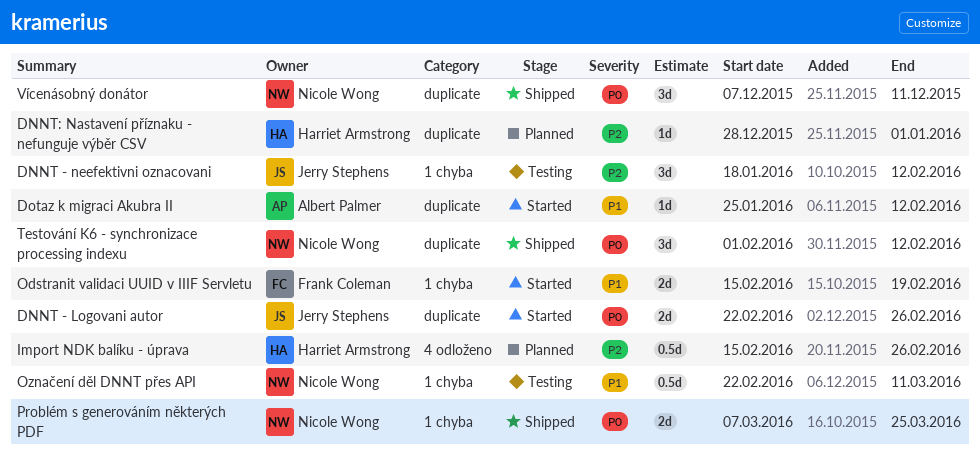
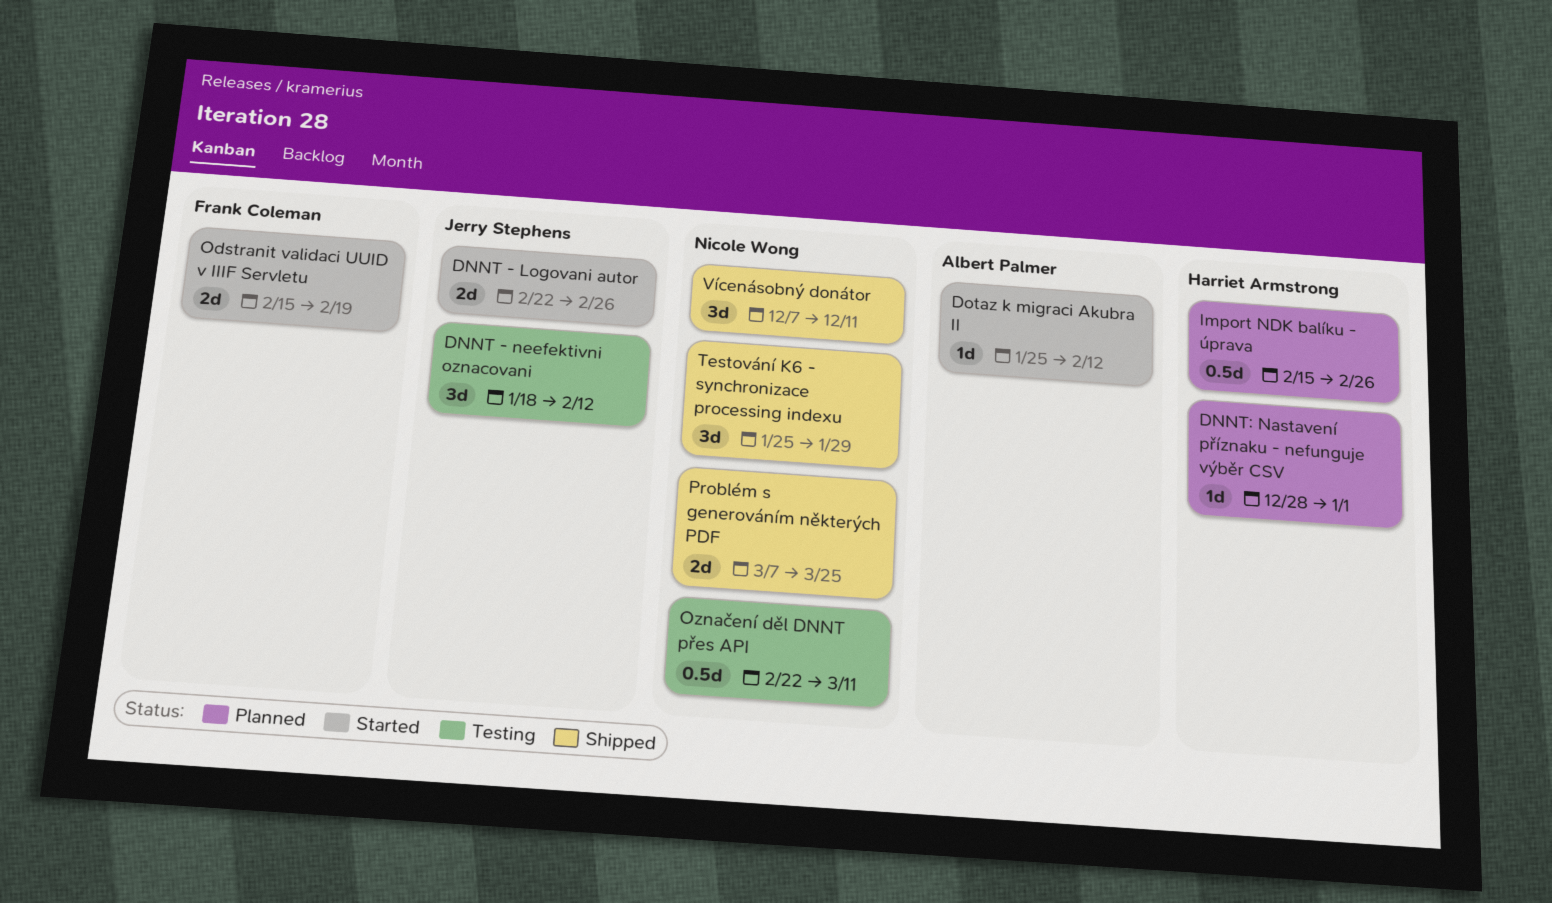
Testování K6 - synchronizace processing indexu, start: Feb 1 -> Jan 25
Testování K6 - synchronizace processing indexu, due: Feb 12 -> Jan 29

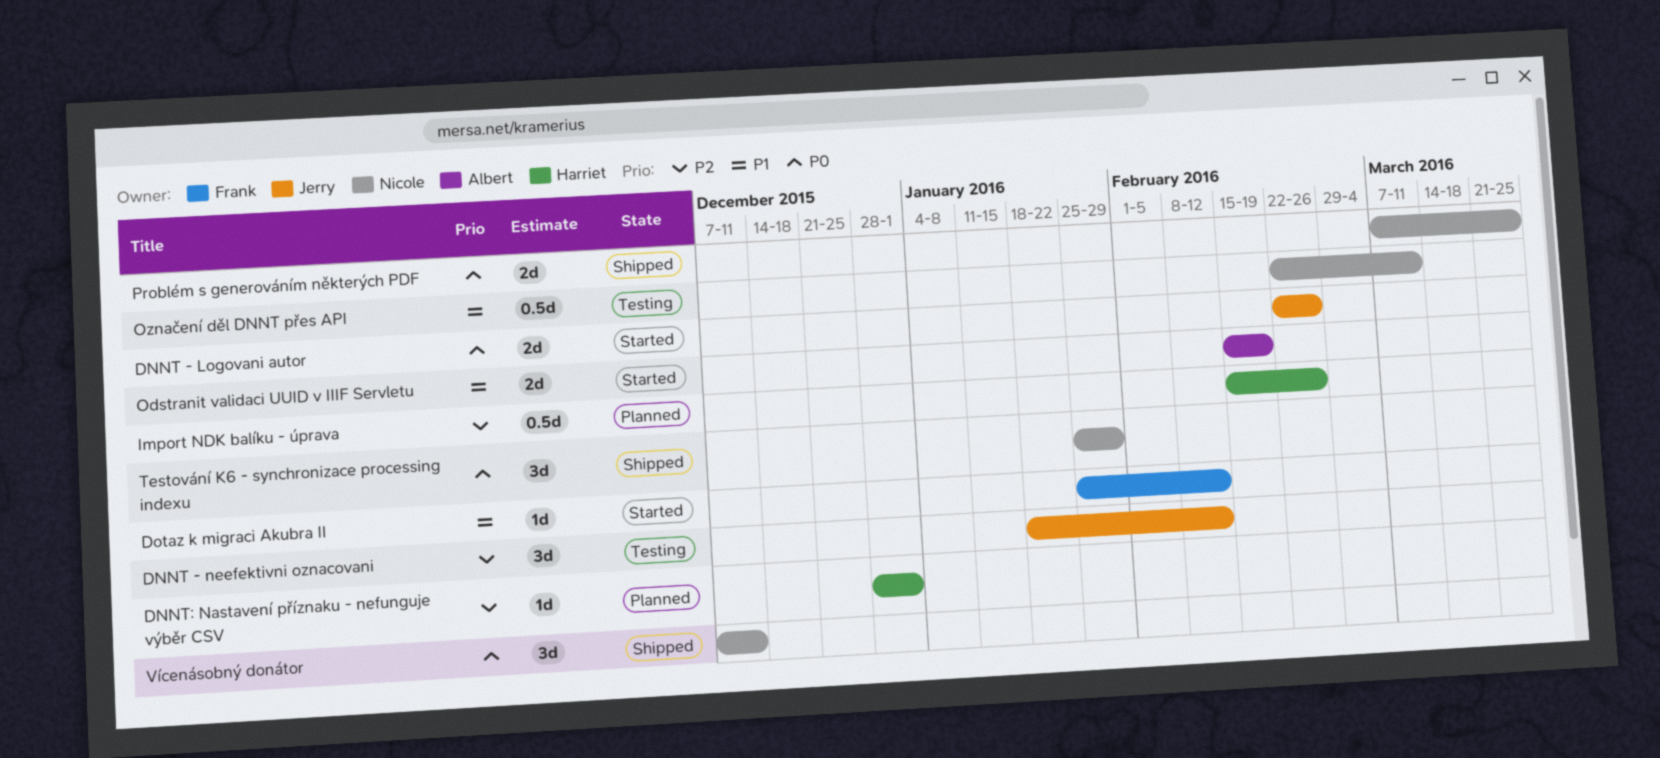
Dotaz k migraci Akubra II, owner: Albert Palmer -> Frank Coleman
Odstranit validaci UUID v IIIF Servletu, owner: Frank Coleman -> Albert Palmer

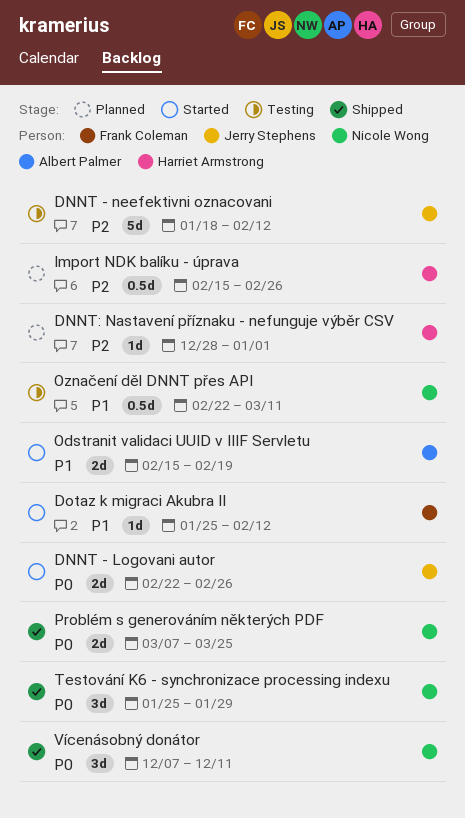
DNNT - neefektivni oznacovani, estimate: 3d -> 5d

